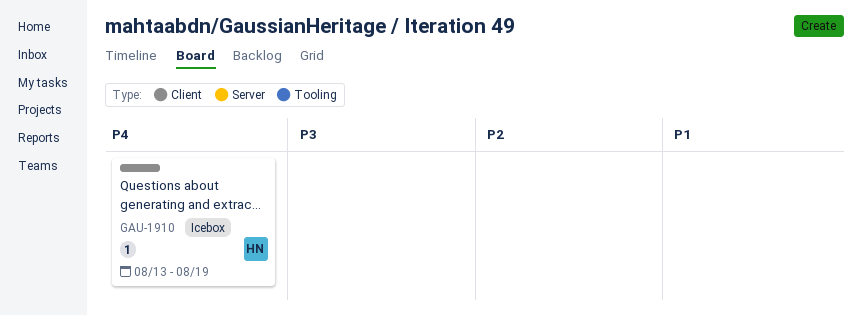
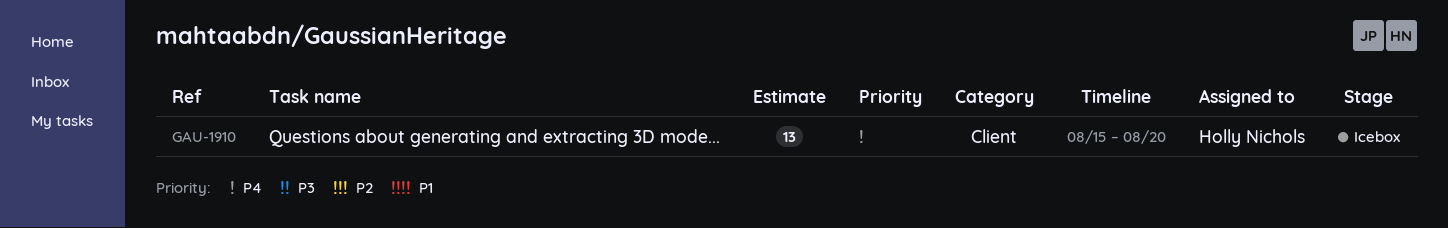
GAU-1910, estimate: 1 -> 13
GAU-1910, start: Aug 13 -> Aug 15
GAU-1910, due: Aug 19 -> Aug 20

